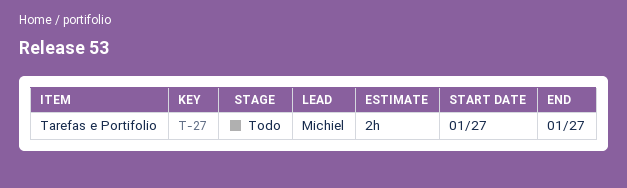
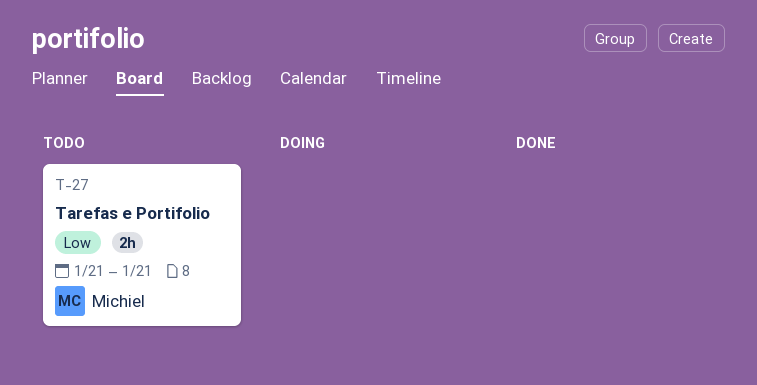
T-27, start: Jan 27 -> Jan 21
T-27, due: Jan 27 -> Jan 21

